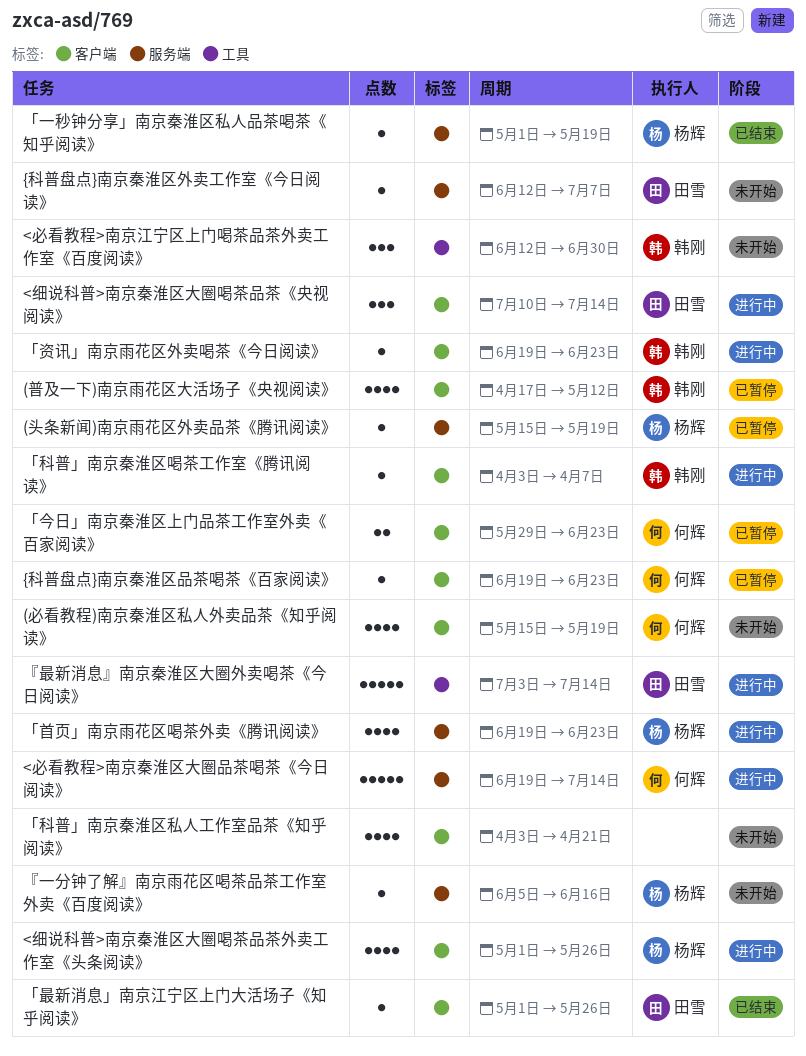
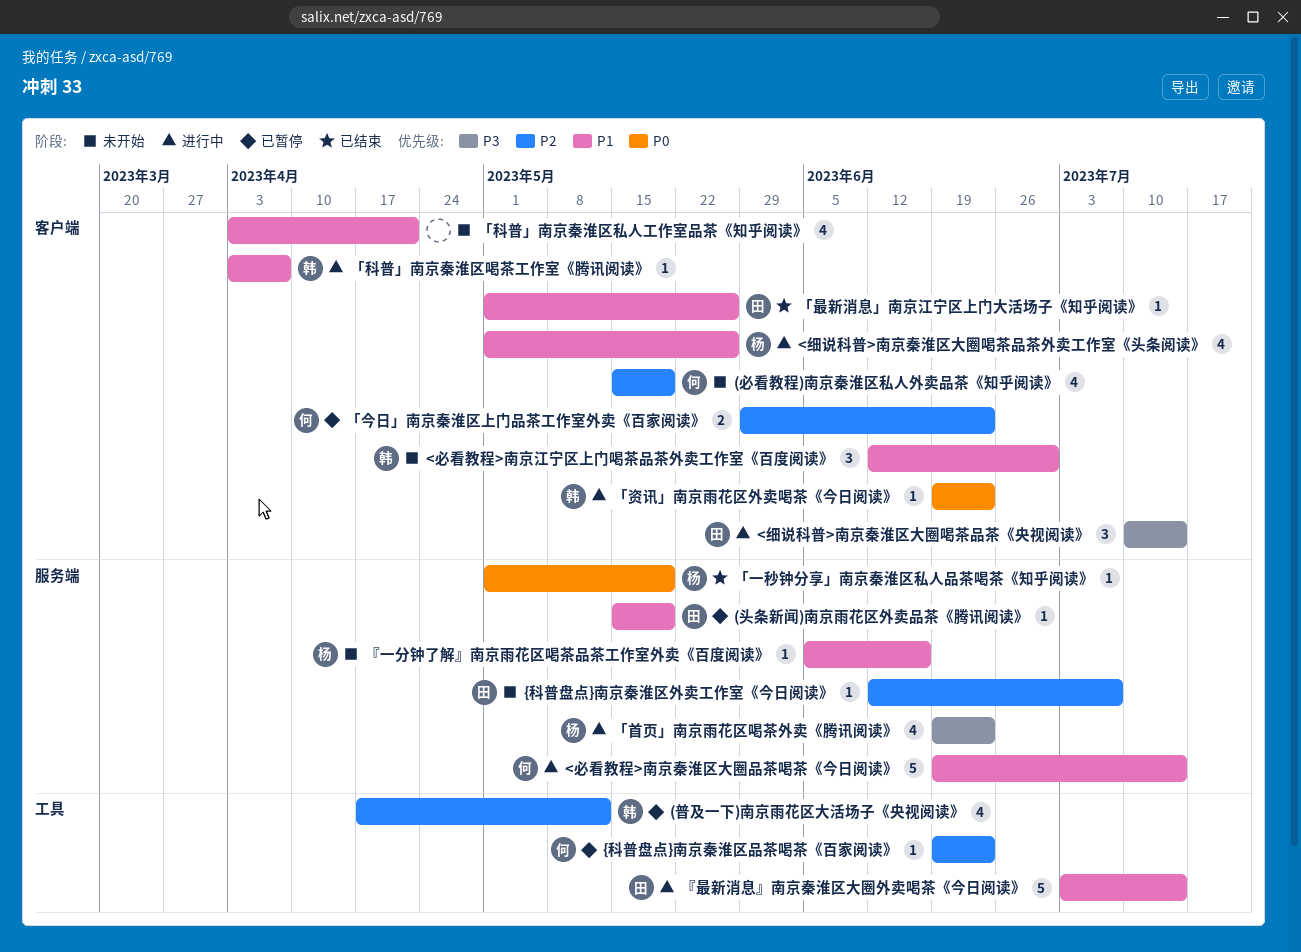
(头条新闻)南京雨花区外卖品茶《腾讯阅读》, owner: 杨辉 -> 田雪
(普及一下)南京雨花区大活场子《央视阅读》, label: 客户端 -> 工具
<必看教程>南京江宁区上门喝茶品茶外卖工作室《百度阅读》, label: 工具 -> 客户端
{科普盘点}南京秦淮区品茶喝茶《百家阅读》, label: 客户端 -> 工具

